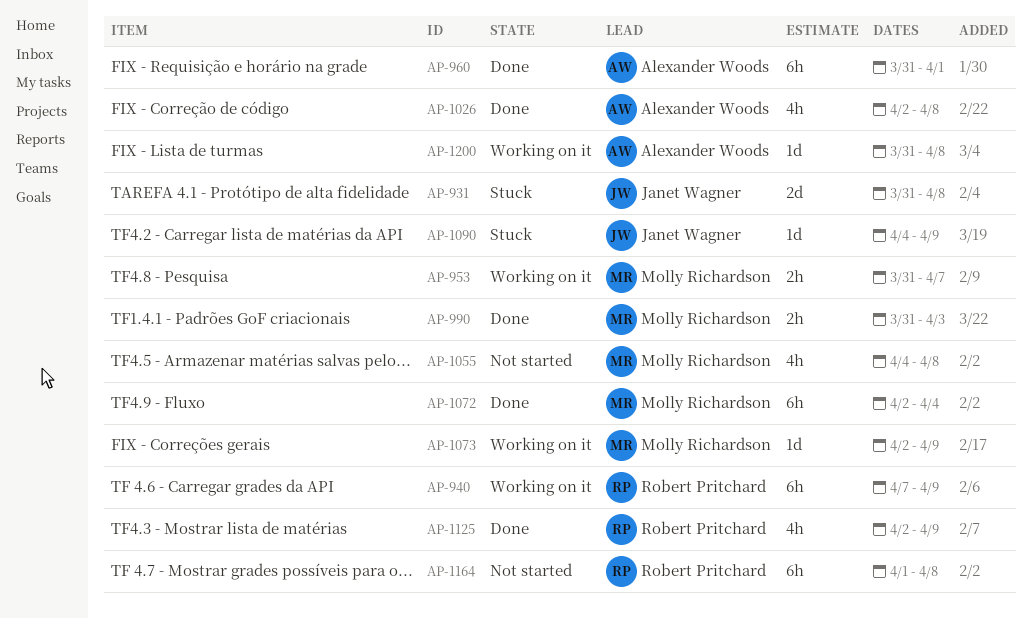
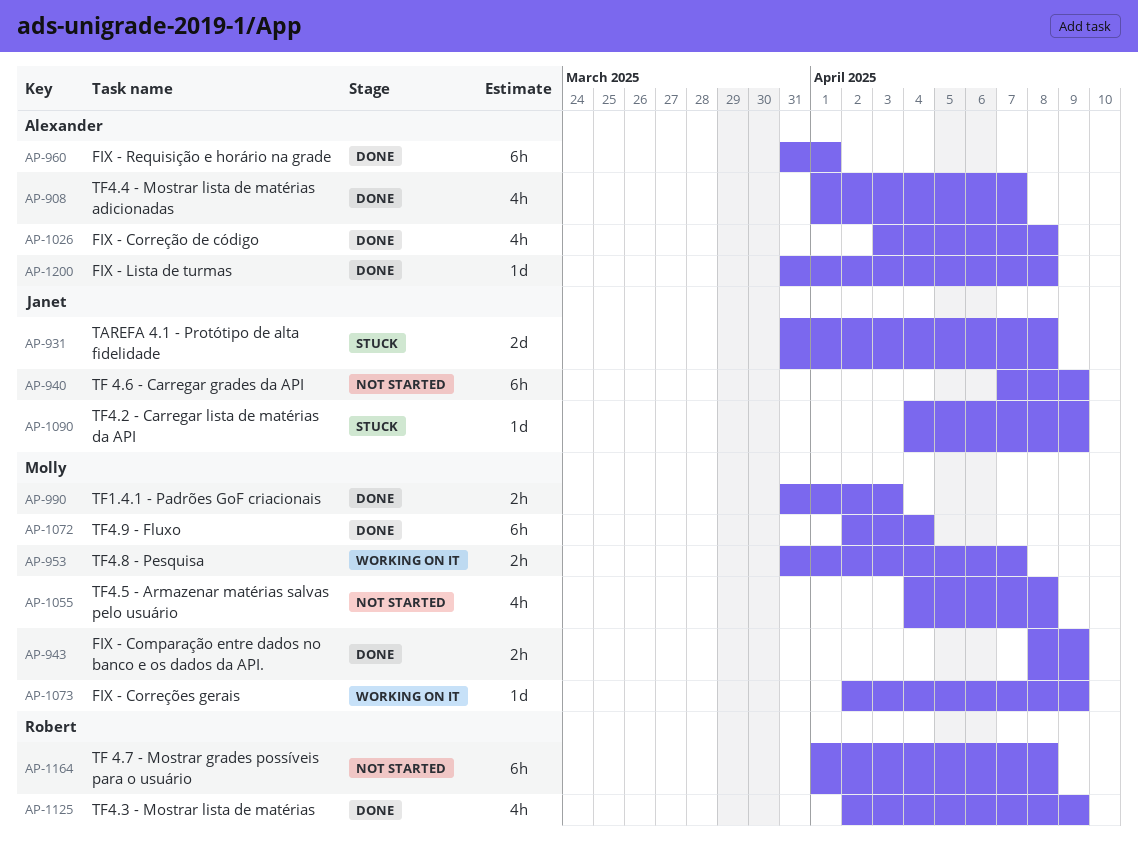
AP-908: none -> present
AP-940, status: Working on it -> Not started
AP-940, owner: Robert Pritchard -> Janet Wagner
AP-943: none -> present
AP-1026, start: Apr 2 -> Apr 3
AP-1200, status: Working on it -> Done

